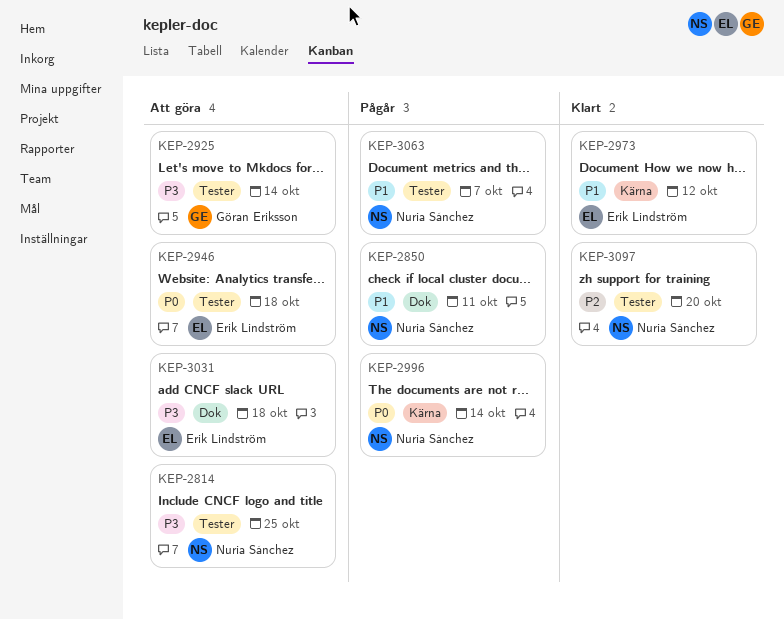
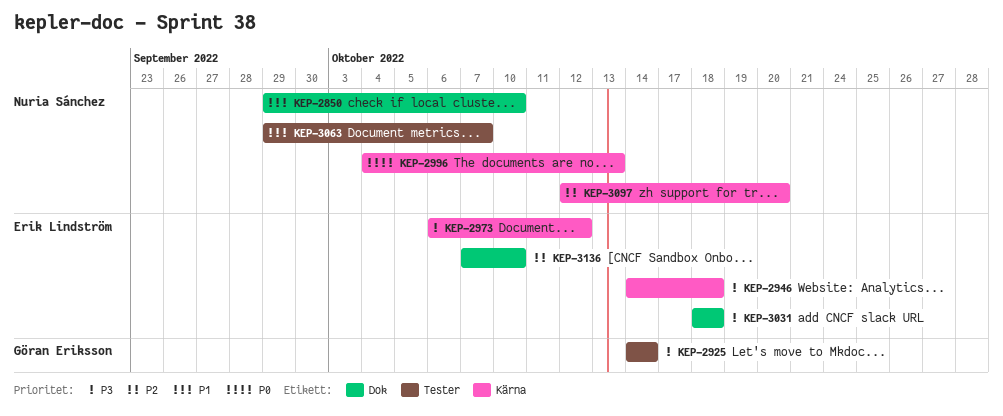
KEP-2814: present -> none
KEP-2850, due: Oct 11 -> Oct 10
KEP-2946, priority: P0 -> P3
KEP-2946, label: Tester -> Kärna
KEP-2973, priority: P1 -> P3
KEP-2996, due: Oct 14 -> Oct 13
KEP-3097, label: Tester -> Kärna
KEP-3136: none -> present

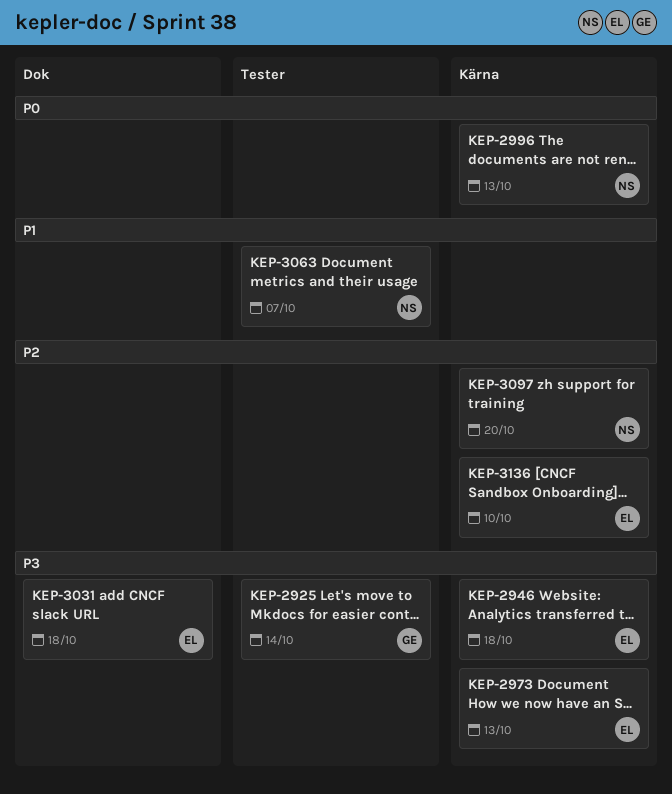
KEP-2850: present -> none
KEP-2973, due: Oct 12 -> Oct 13
KEP-3136, label: Dok -> Kärna

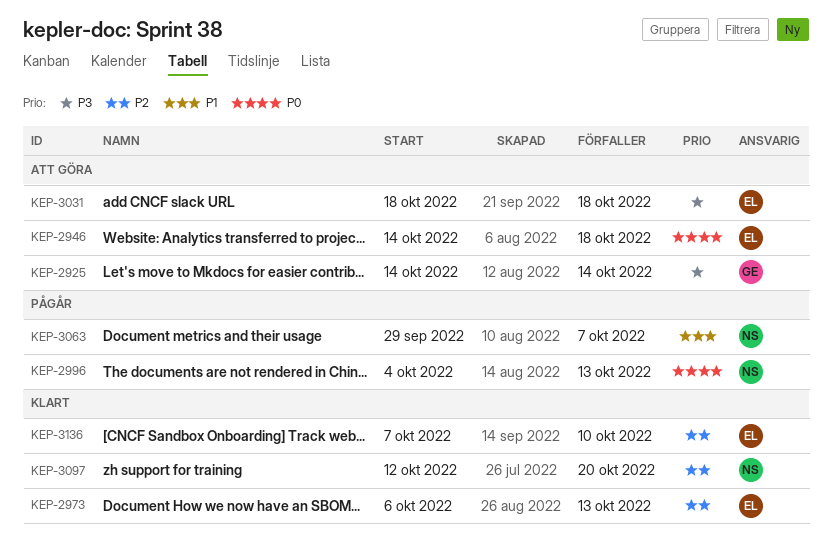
KEP-2946, priority: P3 -> P0
KEP-2973, priority: P3 -> P2

